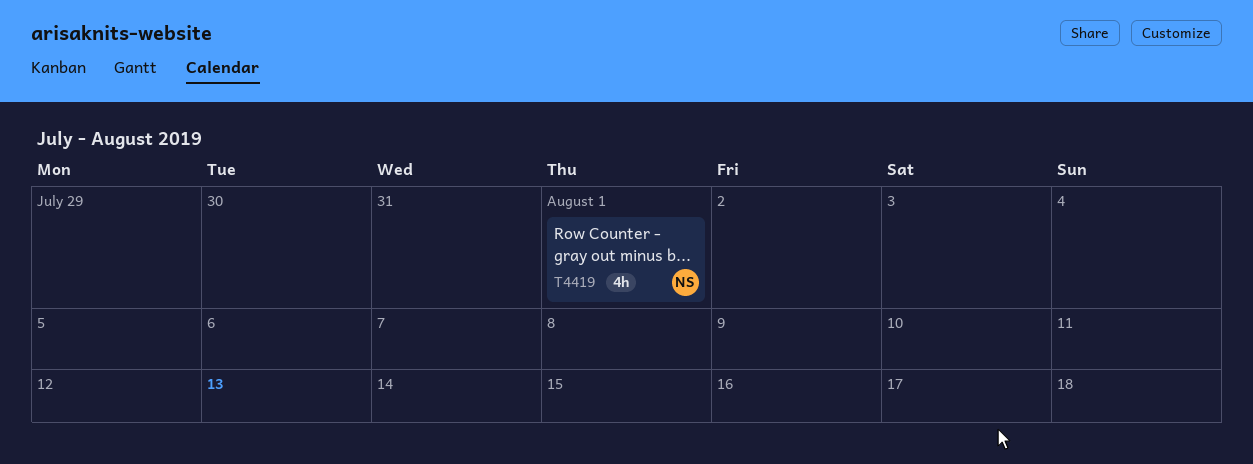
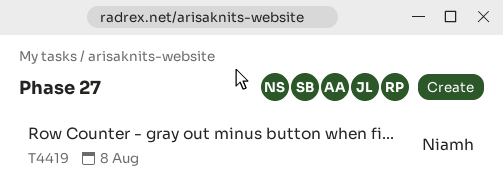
T4419, due: Aug 1 -> Aug 8

